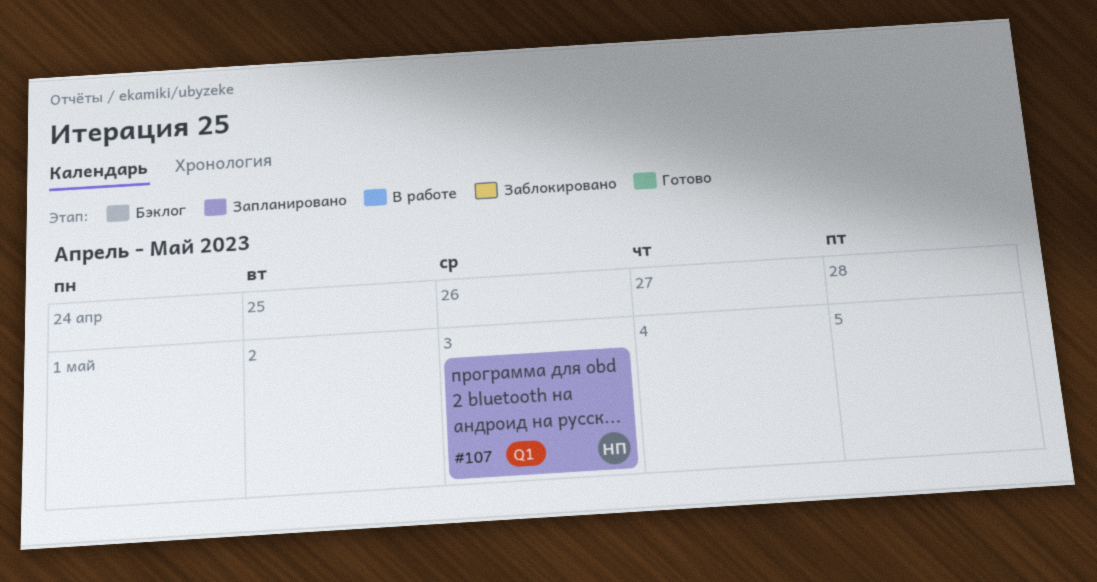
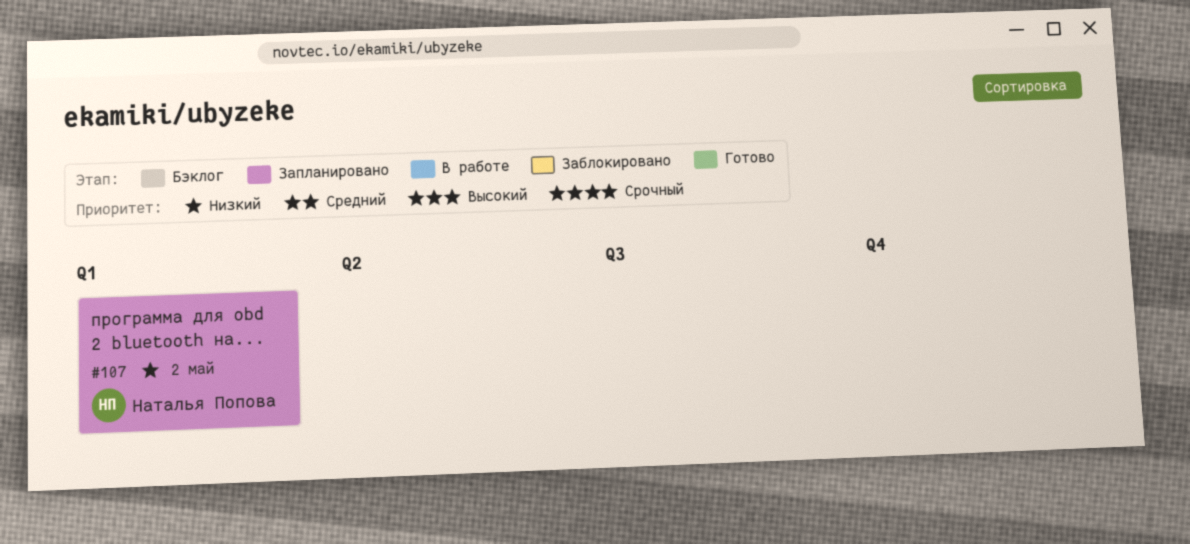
#107, due: May 3 -> May 2

